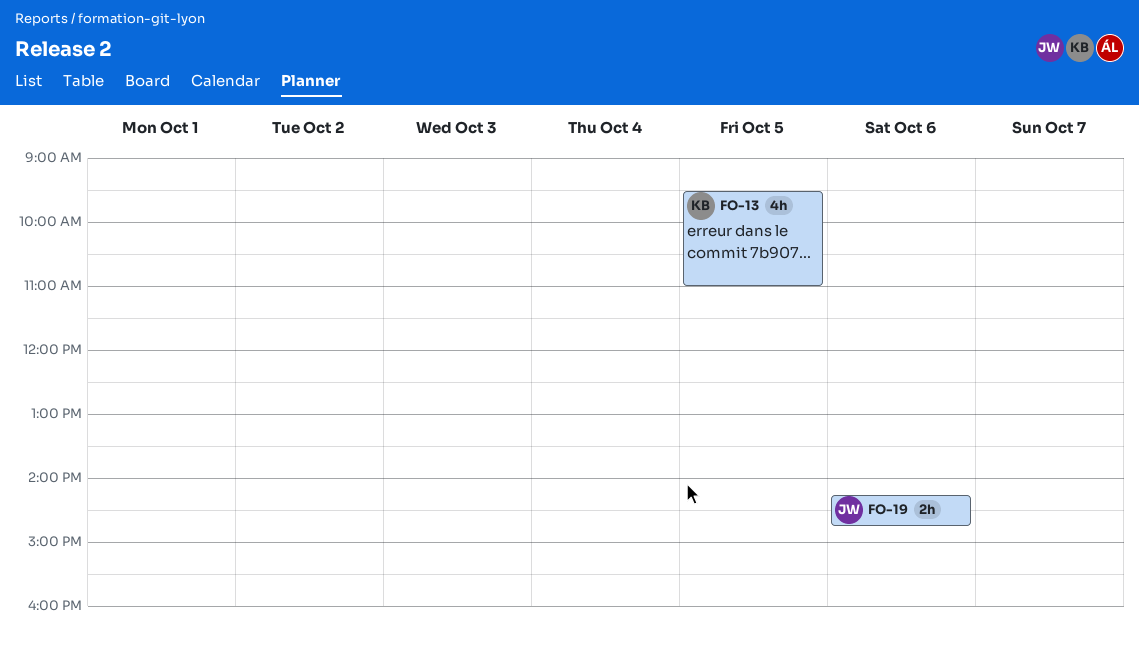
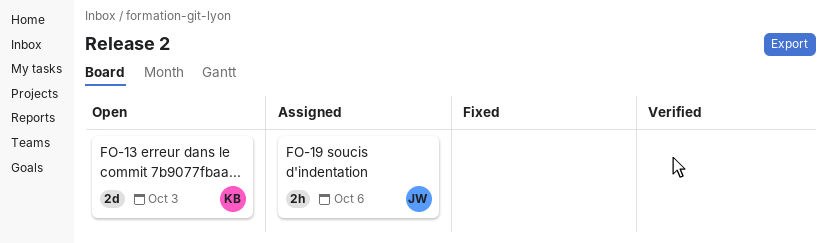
FO-13, estimate: 4h -> 2d
FO-13, day: Oct 5 -> Oct 3

